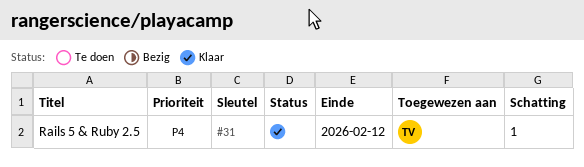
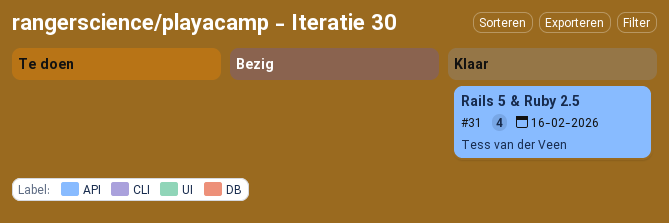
#31, estimate: 1 -> 4
#31, due: Feb 12 -> Feb 16

